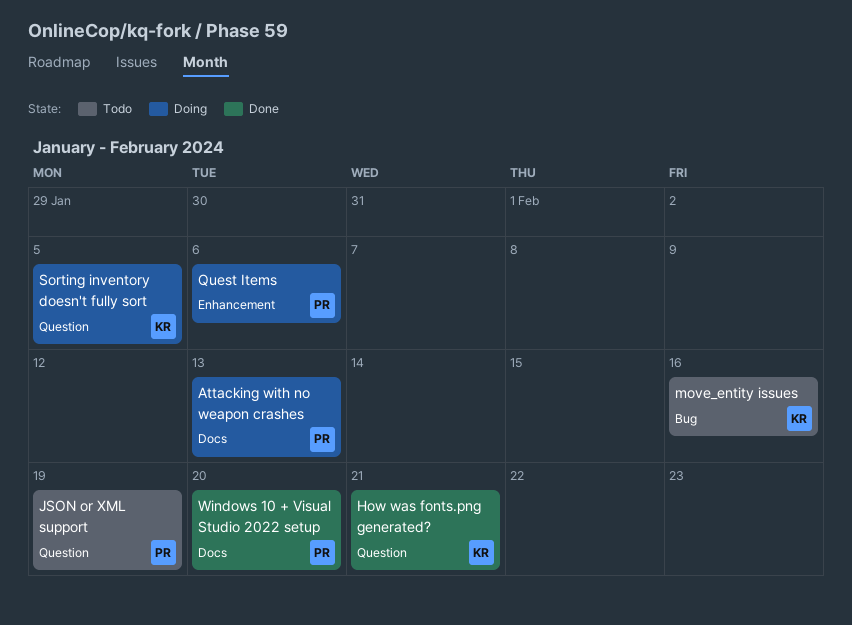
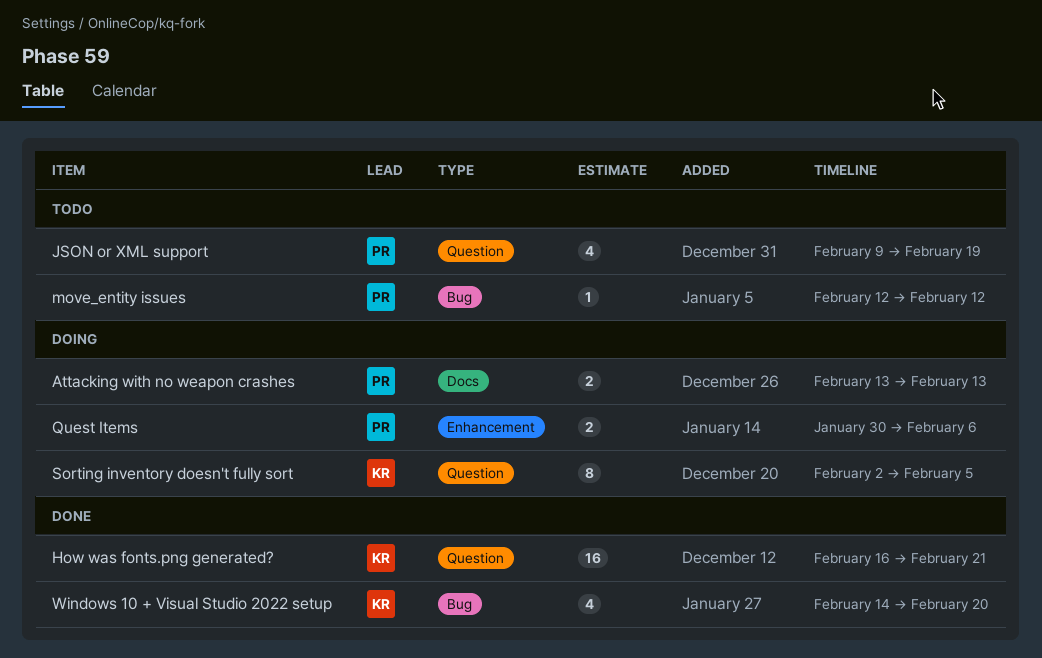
move_entity issues, owner: KR -> PR
move_entity issues, due: Feb 16 -> Feb 12
Windows 10 + Visual Studio 2022 setup, owner: PR -> KR
Windows 10 + Visual Studio 2022 setup, label: Docs -> Bug

